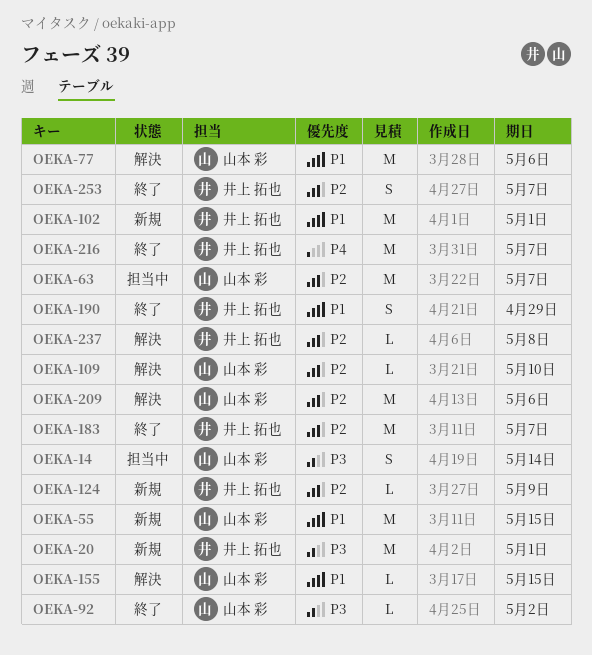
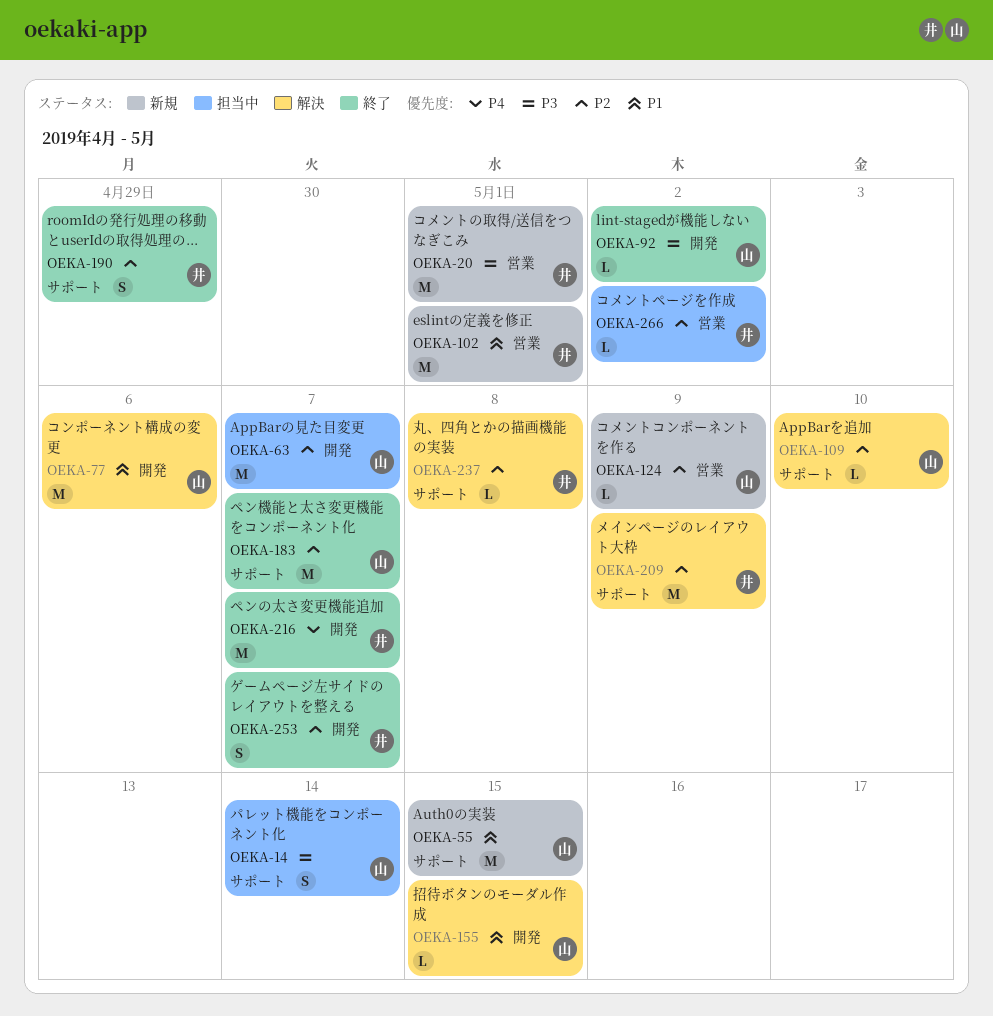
OEKA-124, owner: 井上 拓也 -> 山本 彩
OEKA-183, owner: 井上 拓也 -> 山本 彩
OEKA-190, priority: P1 -> P2
OEKA-209, owner: 山本 彩 -> 井上 拓也
OEKA-209, due: May 6 -> May 9
OEKA-266: none -> present

